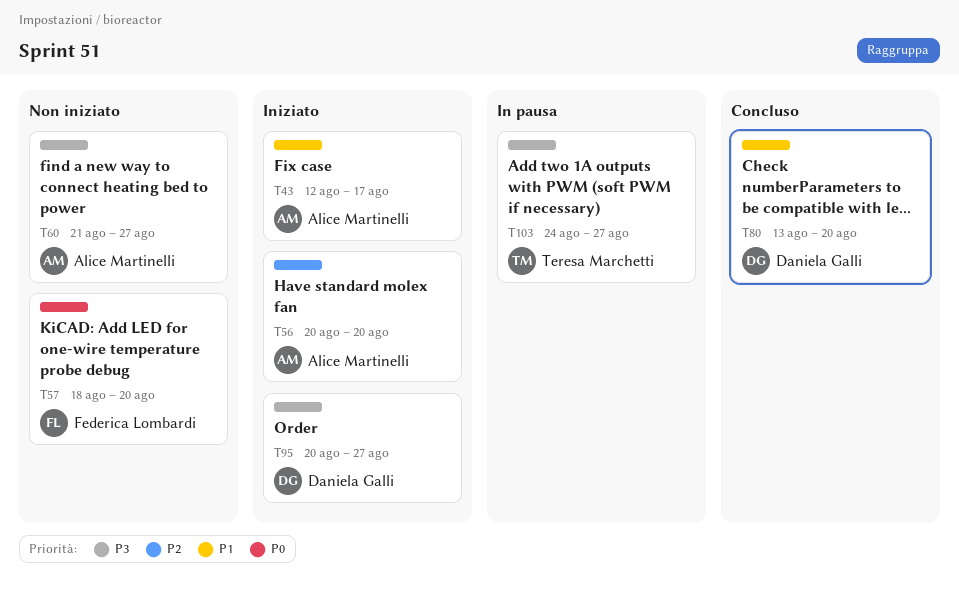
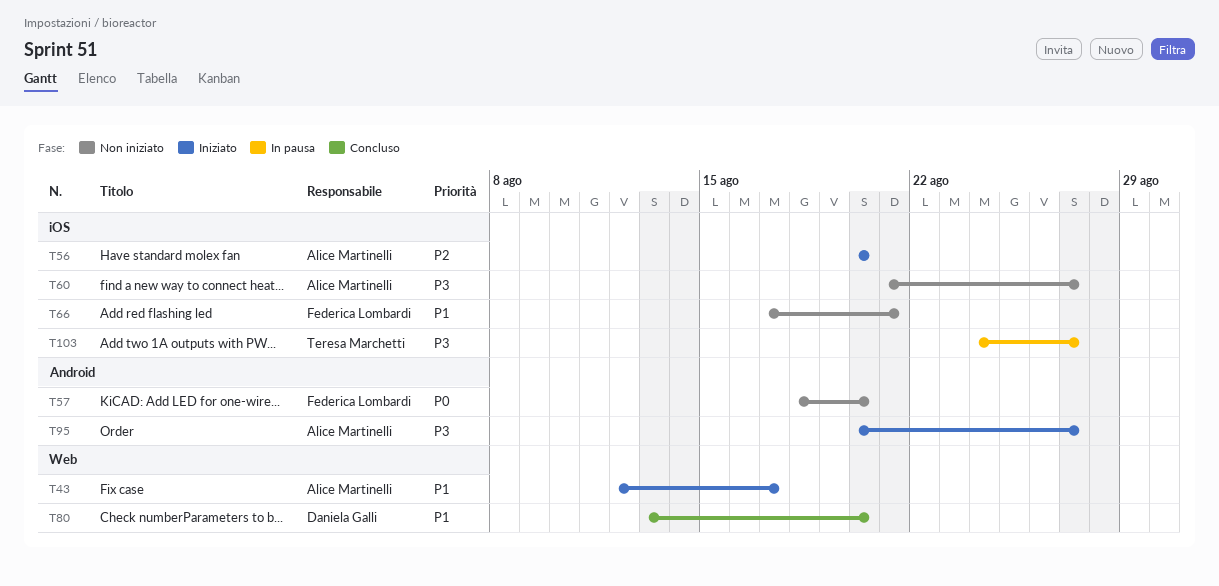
T66: none -> present
T95, owner: Daniela Galli -> Alice Martinelli

